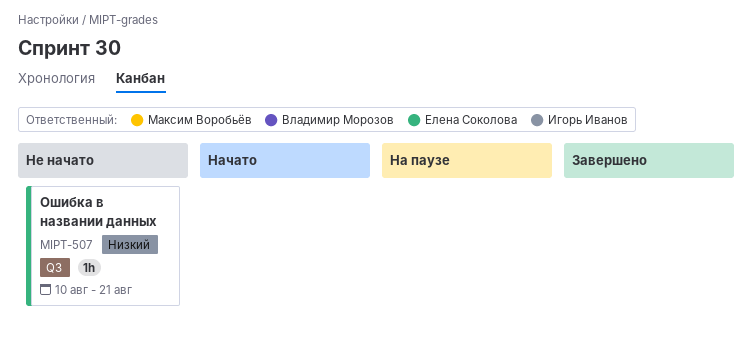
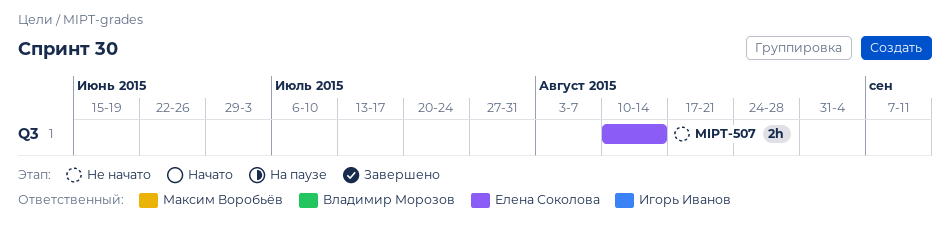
MIPT-507, estimate: 1h -> 2h
MIPT-507, due: Aug 21 -> Aug 14

